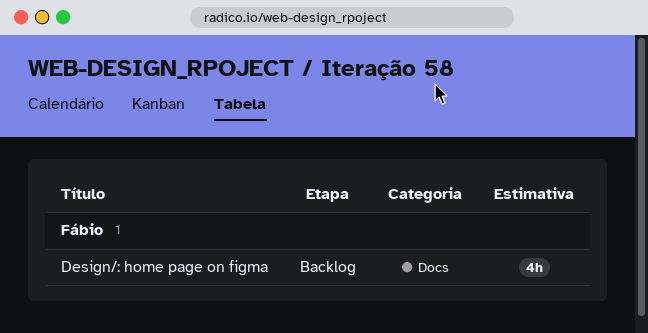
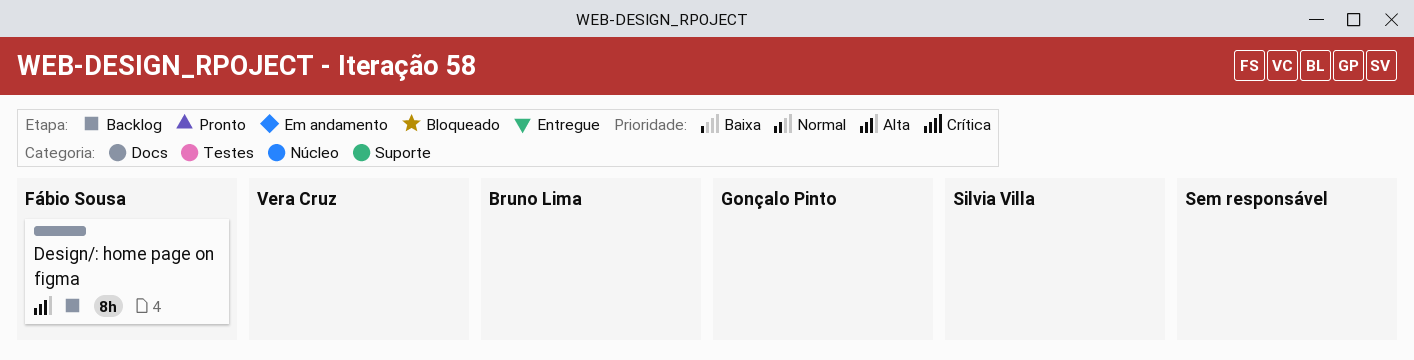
Design/: home page on figma, estimate: 4h -> 8h

